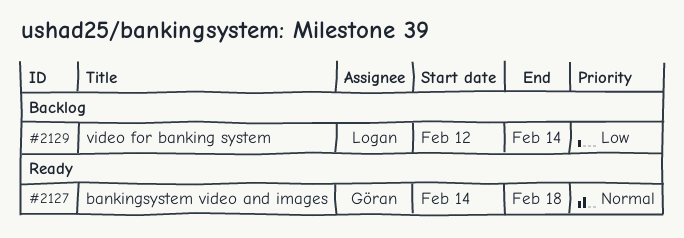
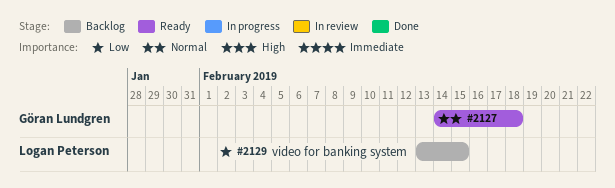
#2129, start: Feb 12 -> Feb 13
#2129, due: Feb 14 -> Feb 15

